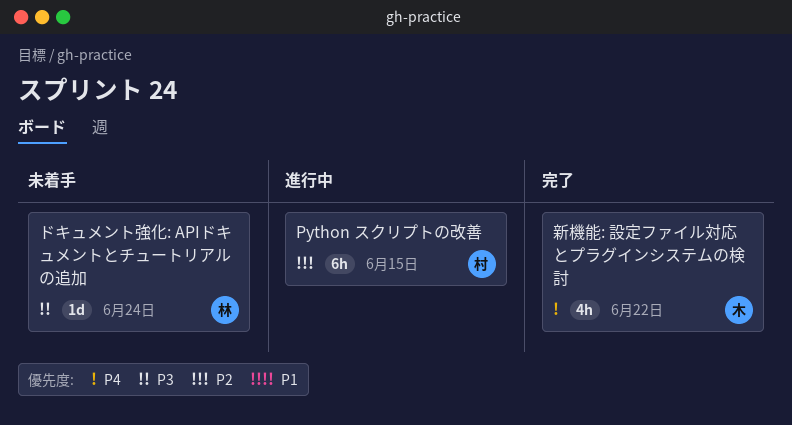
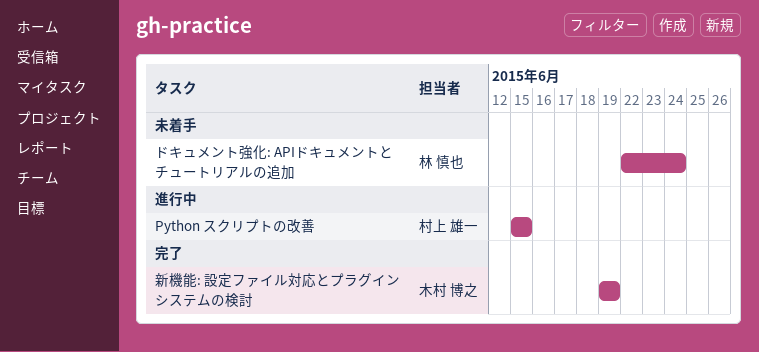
新機能: 設定ファイル対応とプラグインシステムの検討, due: Jun 22 -> Jun 19

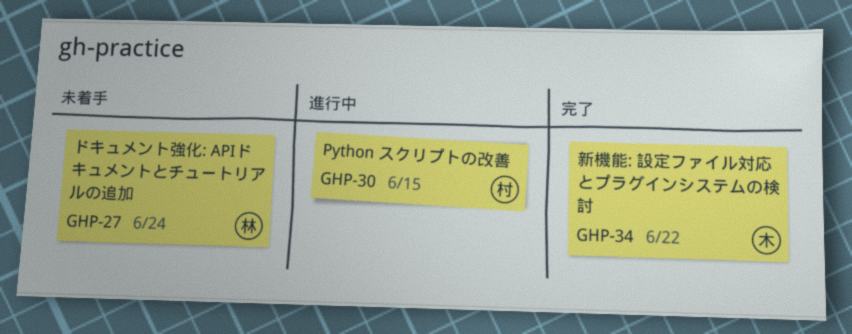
新機能: 設定ファイル対応とプラグインシステムの検討, due: Jun 19 -> Jun 22

